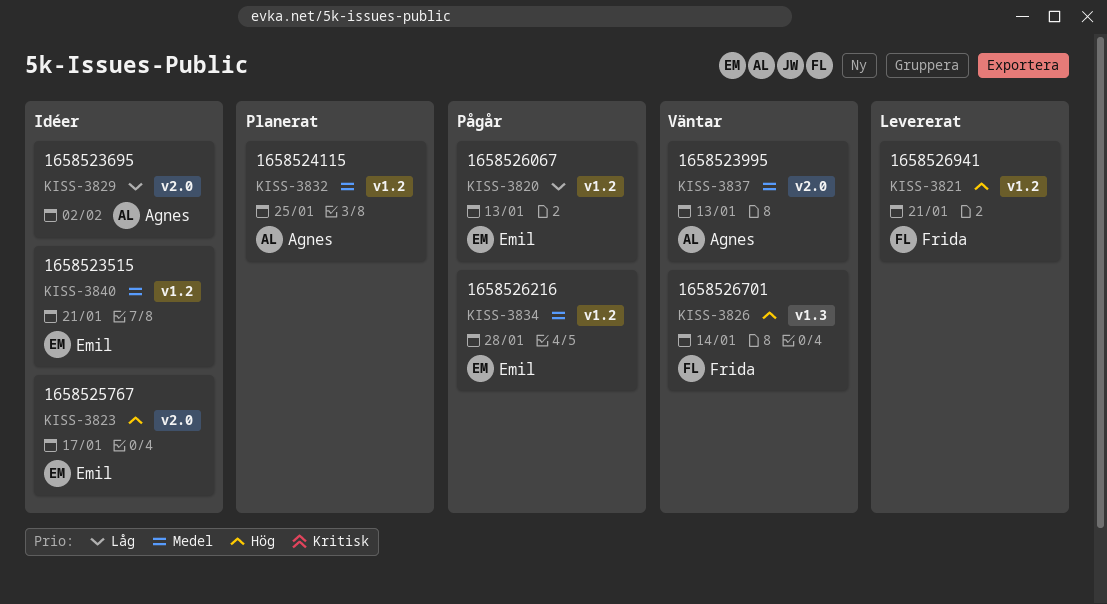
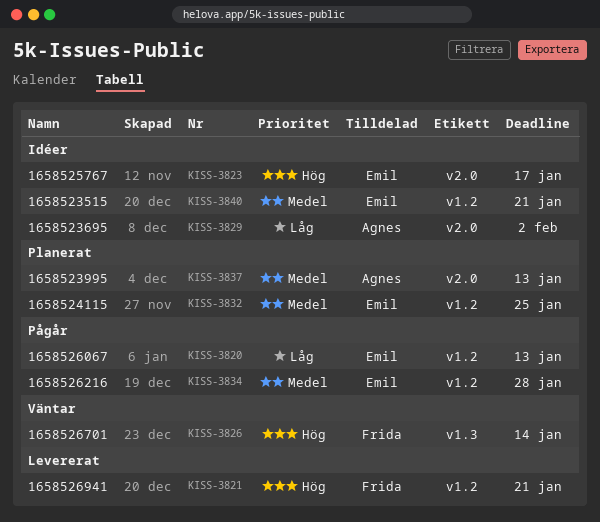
KISS-3832, owner: Agnes -> Emil
KISS-3837, status: Väntar -> Planerat

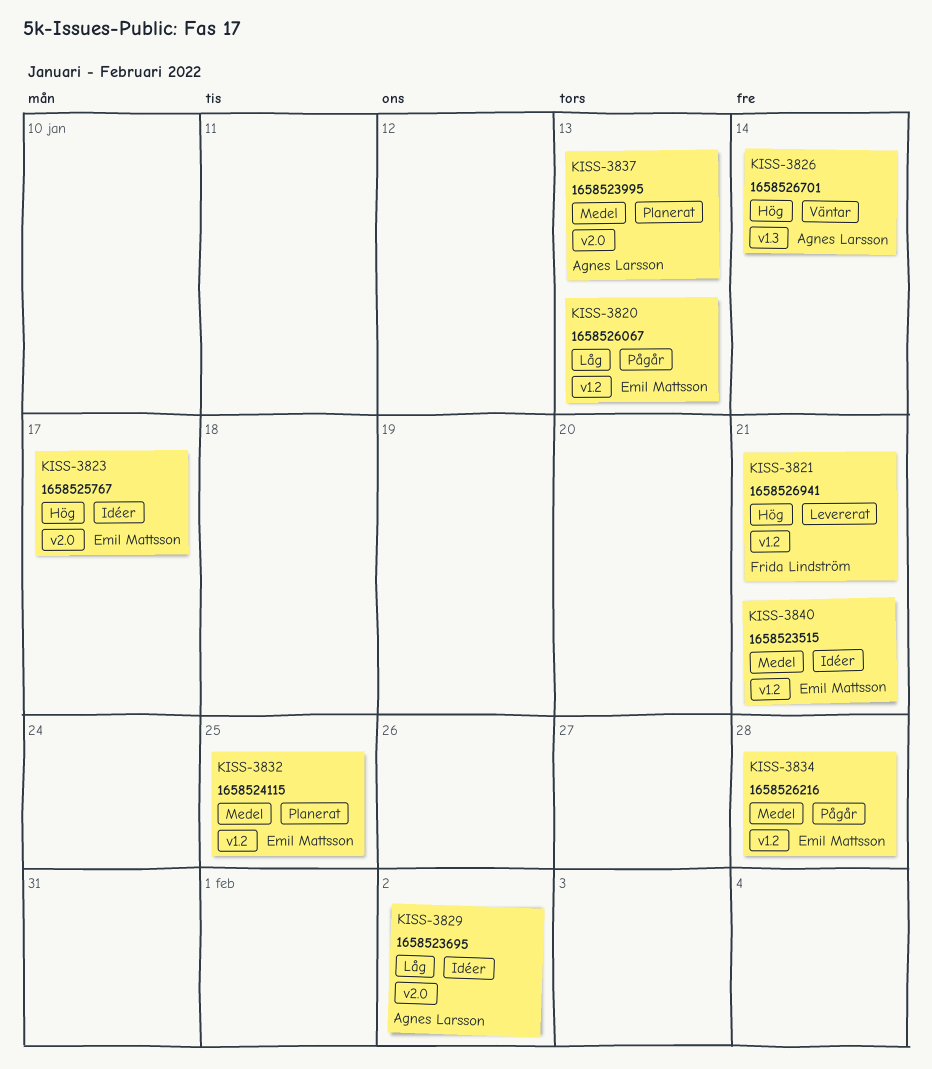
KISS-3826, owner: Frida Lindström -> Agnes Larsson

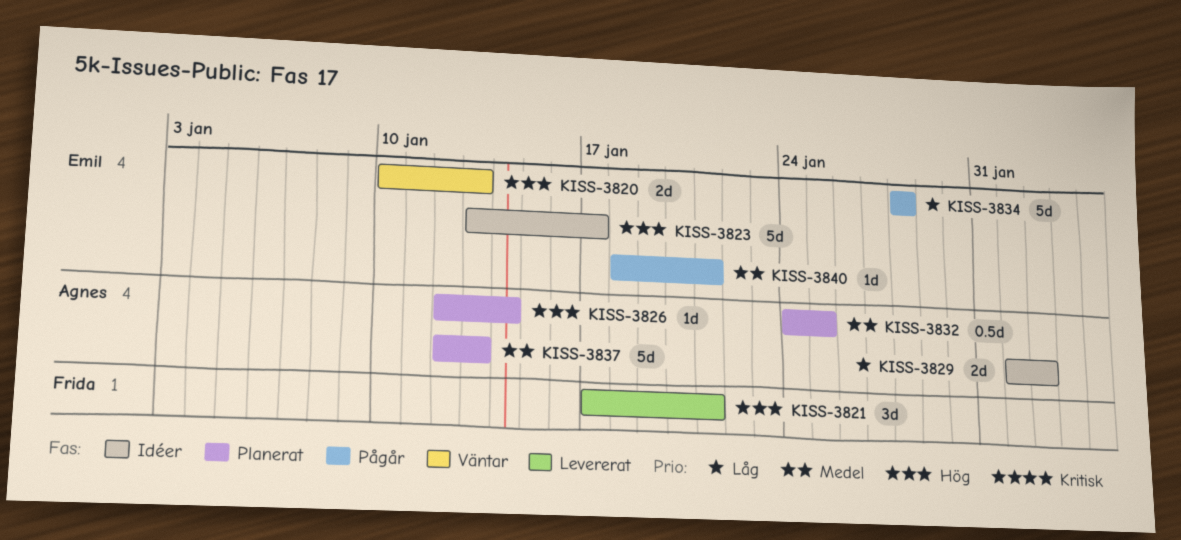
KISS-3820, status: Pågår -> Väntar
KISS-3820, priority: Låg -> Hög
KISS-3826, status: Väntar -> Planerat
KISS-3832, owner: Emil Mattsson -> Agnes Larsson
KISS-3834, priority: Medel -> Låg
KISS-3840, status: Idéer -> Pågår

